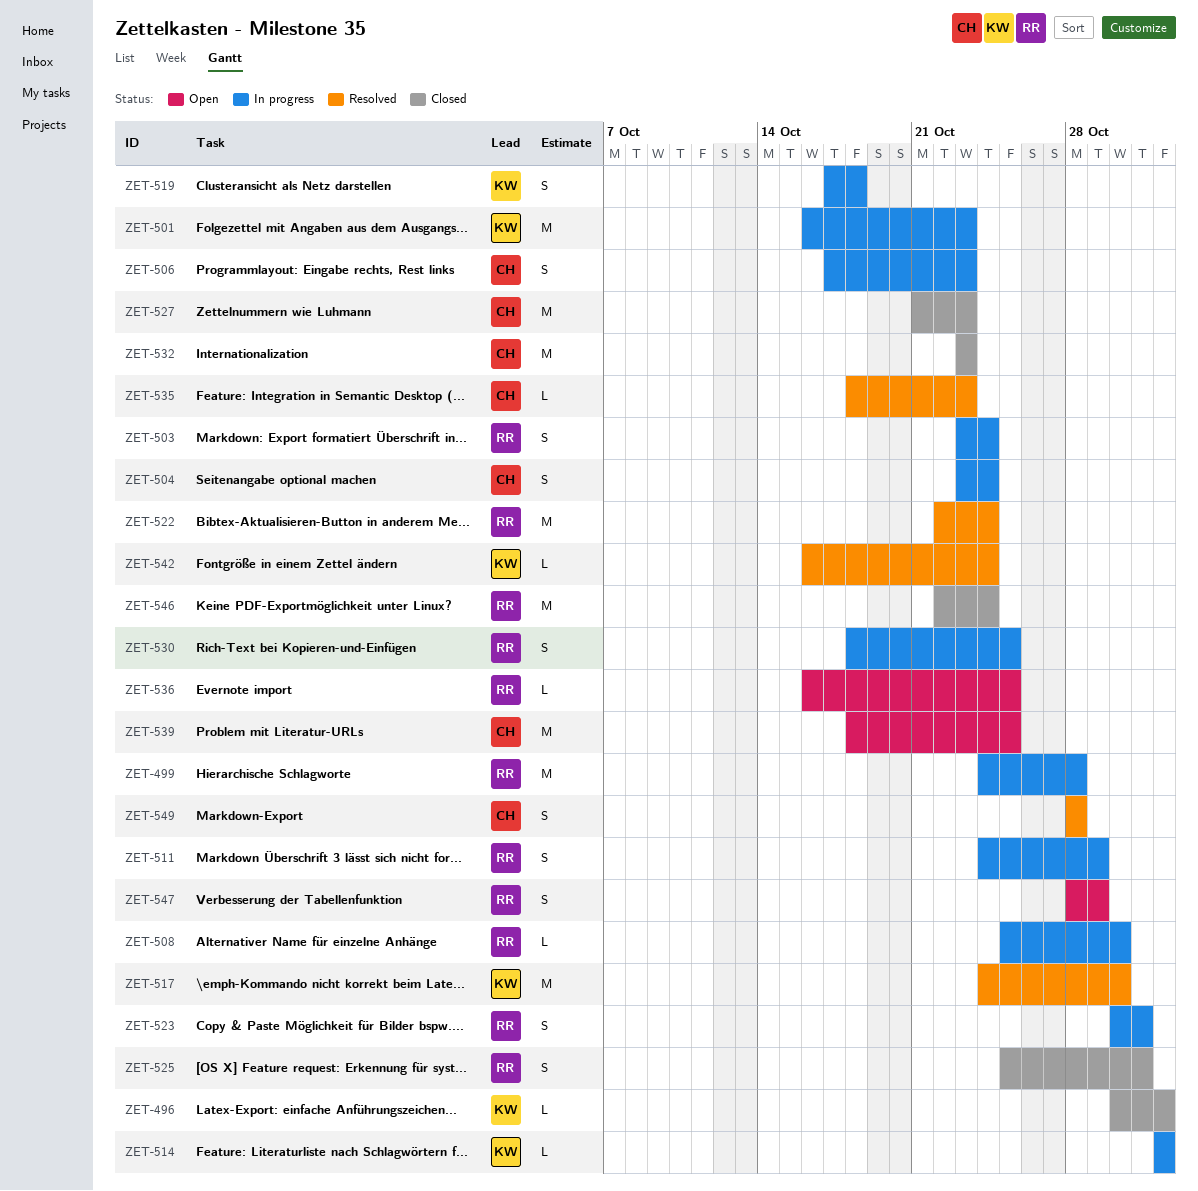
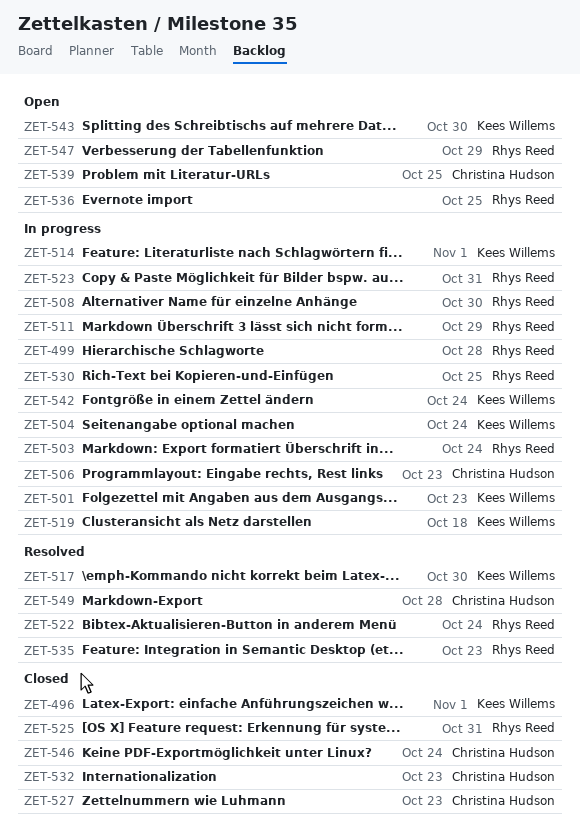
ZET-504, owner: Christina Hudson -> Kees Willems
ZET-535, owner: Christina Hudson -> Rhys Reed
ZET-542, status: Resolved -> In progress
ZET-543: none -> present
ZET-546, owner: Rhys Reed -> Christina Hudson

